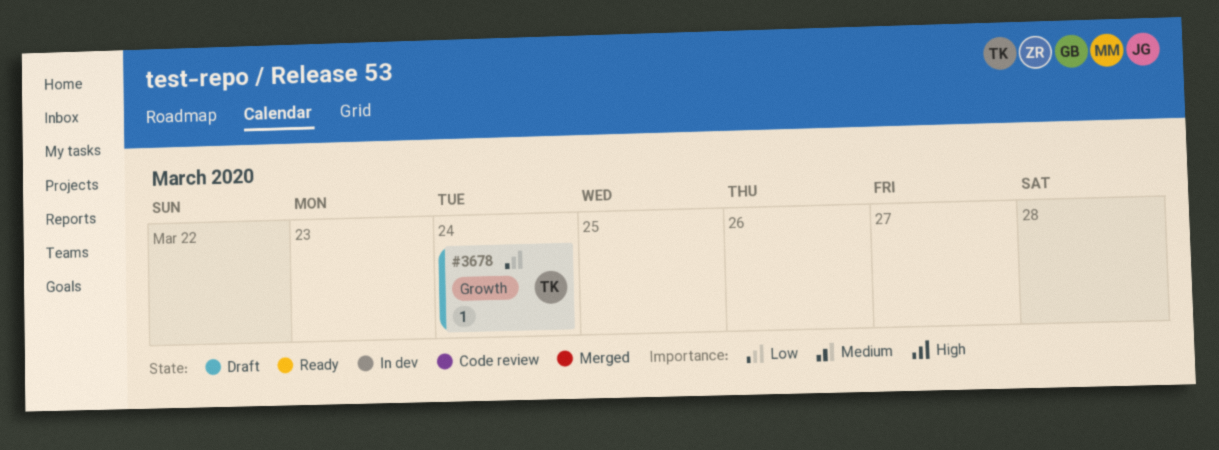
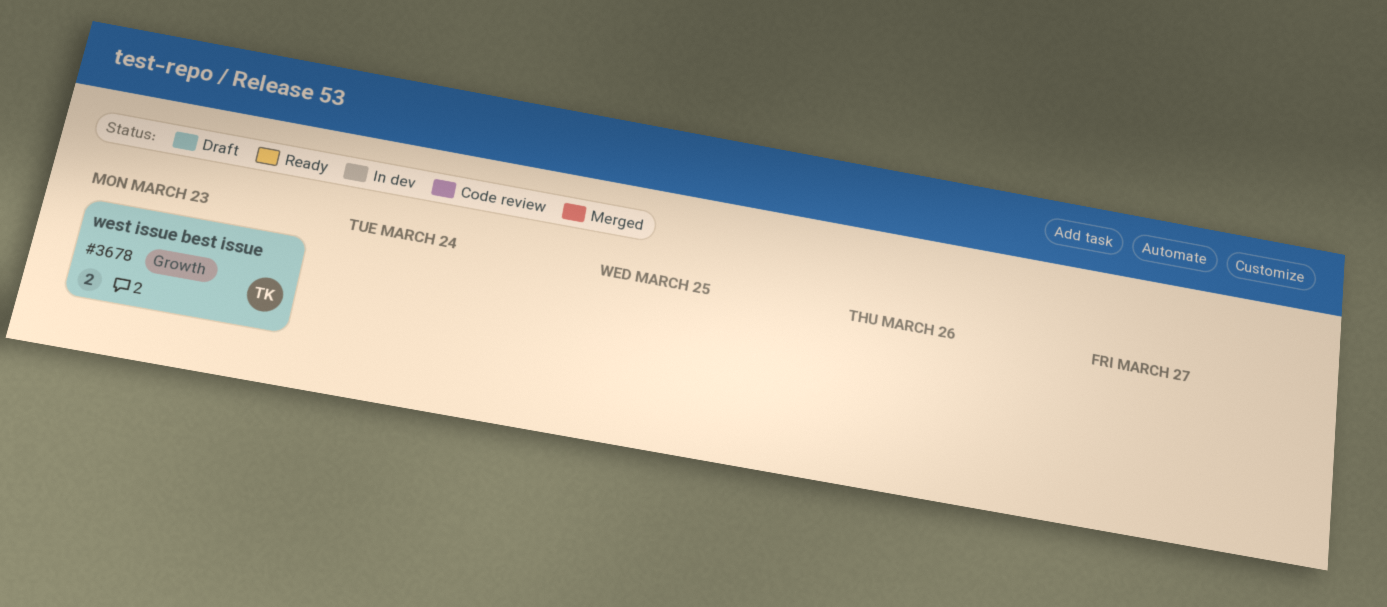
#3678, estimate: 1 -> 2
#3678, due: Mar 24 -> Mar 23

